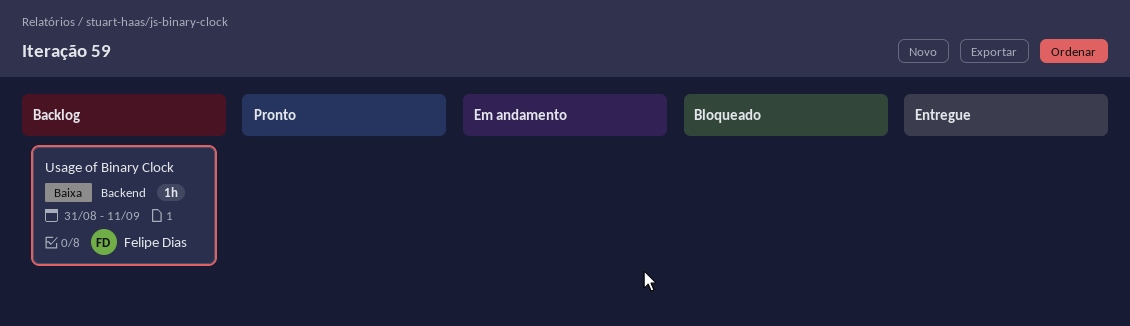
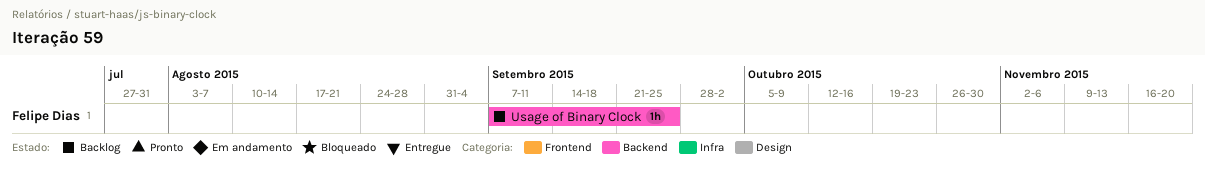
Usage of Binary Clock, start: Aug 31 -> Sep 7
Usage of Binary Clock, due: Sep 11 -> Sep 25

